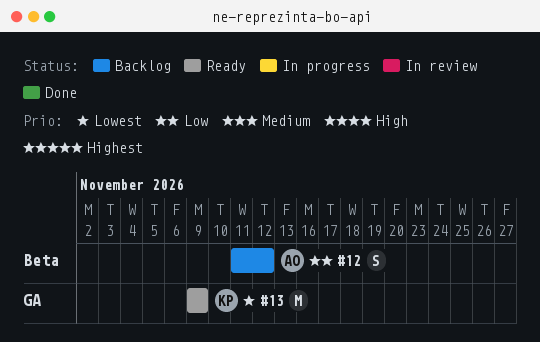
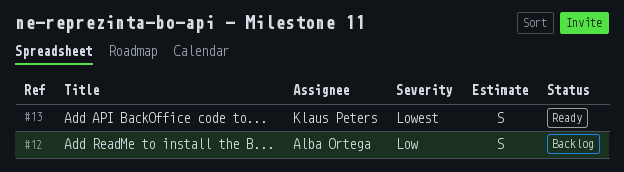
#13, estimate: M -> S

